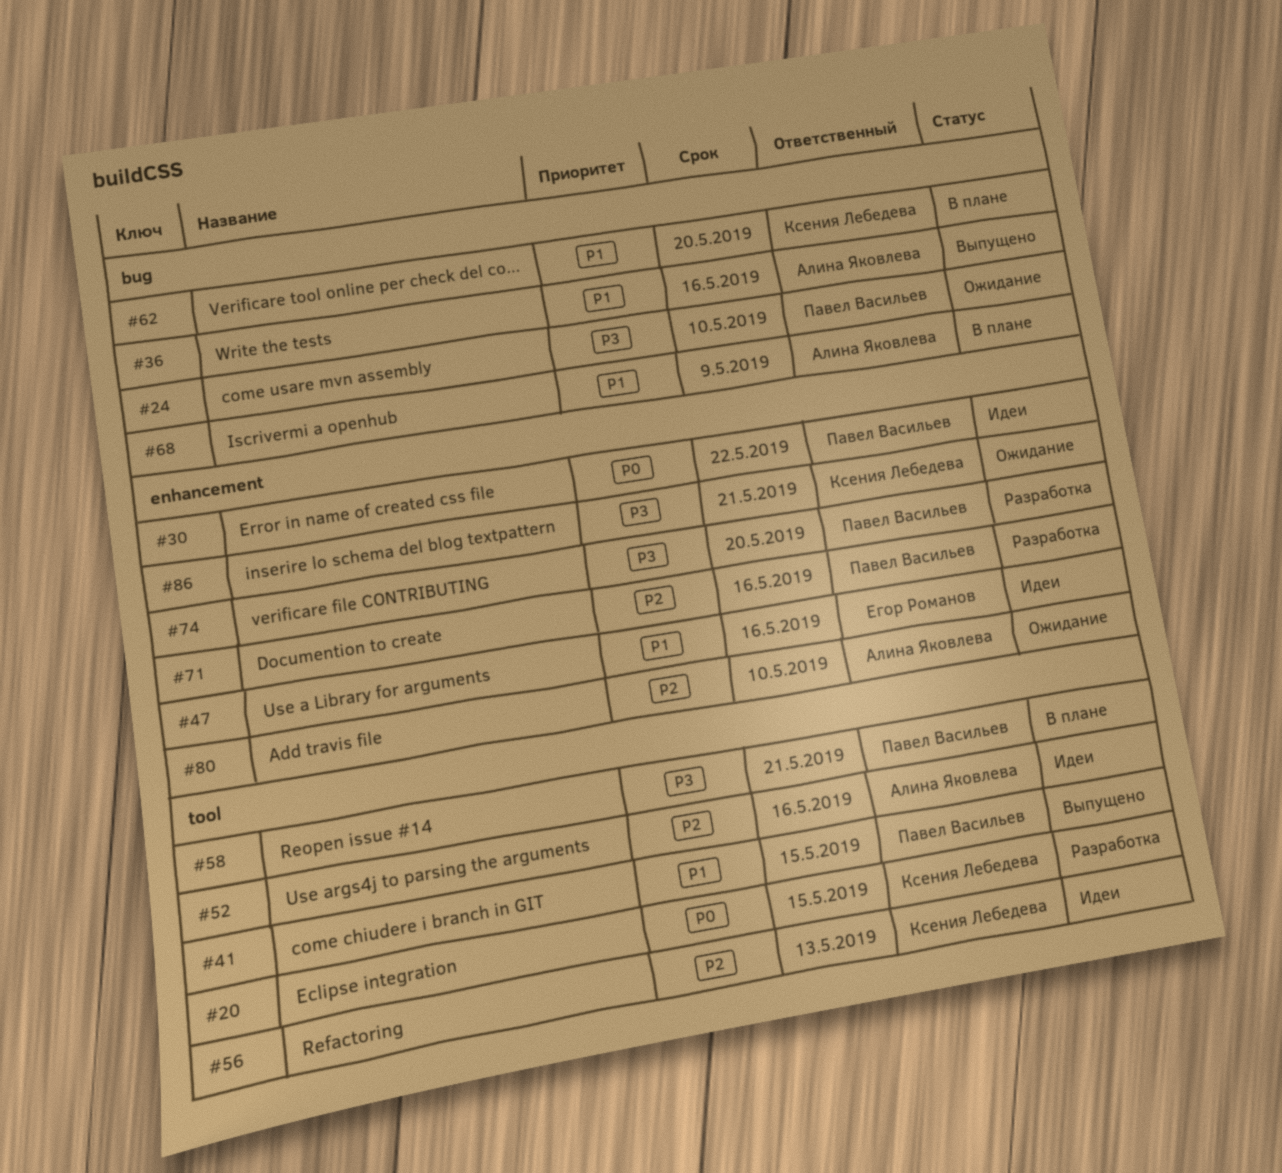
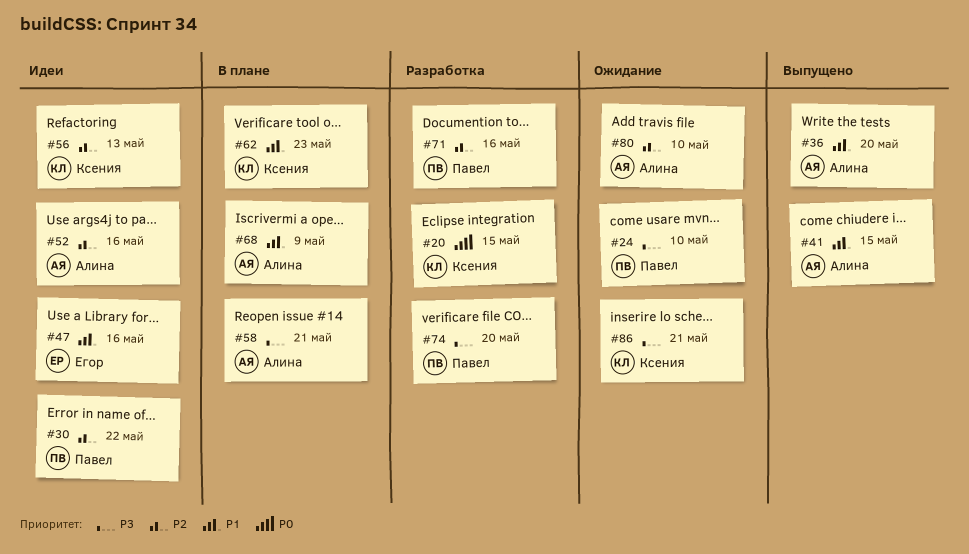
#30, priority: P0 -> P2
#36, due: May 16 -> May 20
#41, owner: Павел Васильев -> Алина Яковлева
#58, owner: Павел Васильев -> Алина Яковлева
#62, due: May 20 -> May 23

